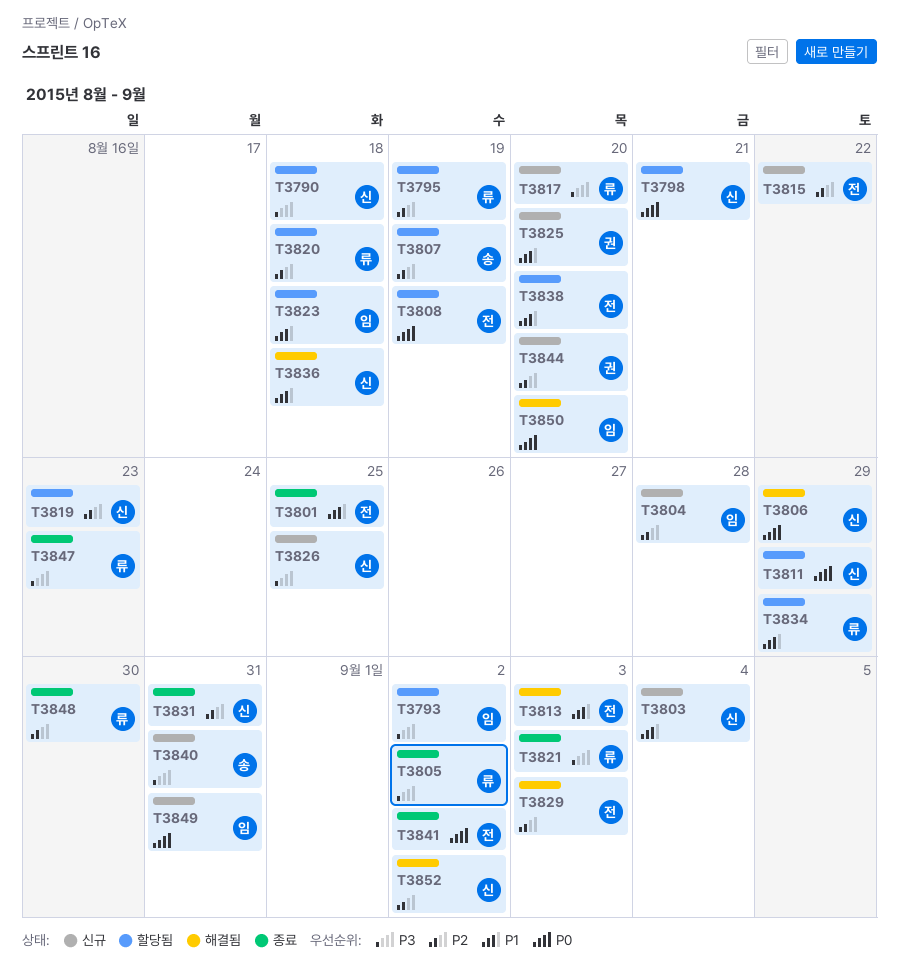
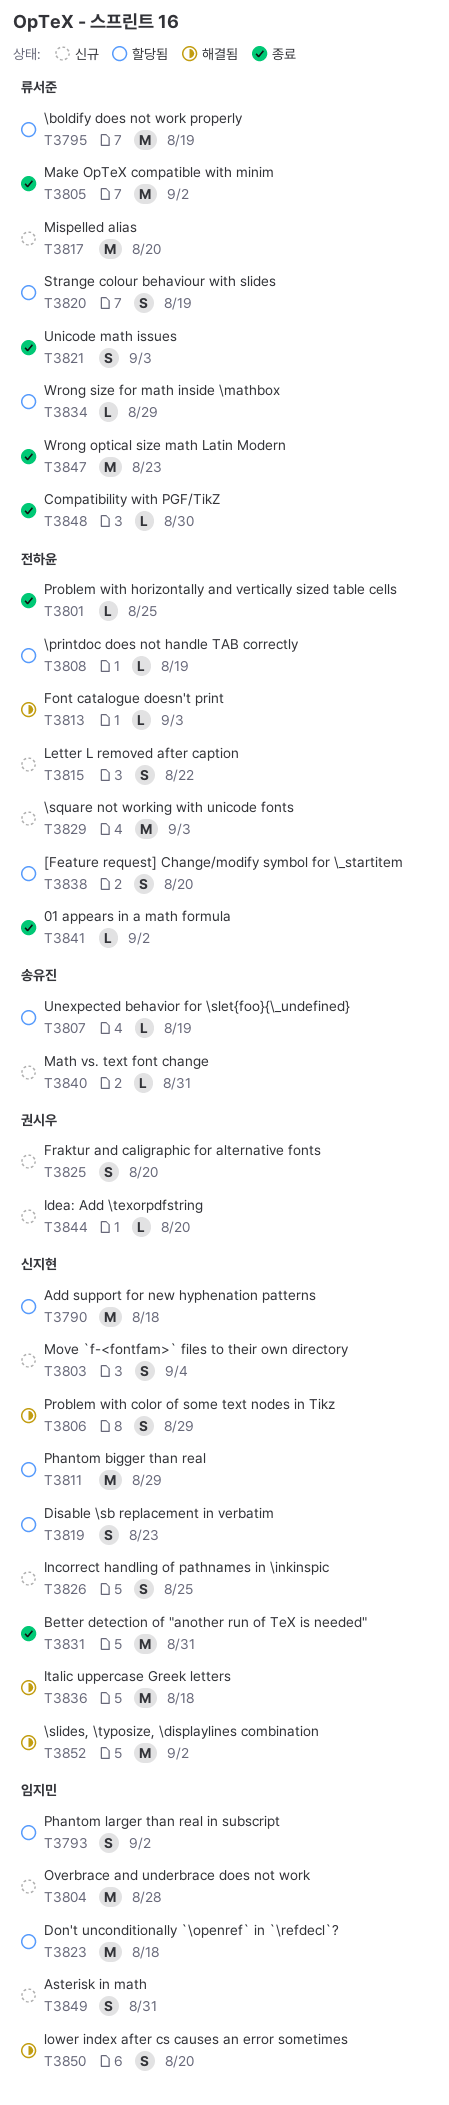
T3798: present -> none
T3820, due: Aug 18 -> Aug 19
T3829, status: 해결됨 -> 신규

